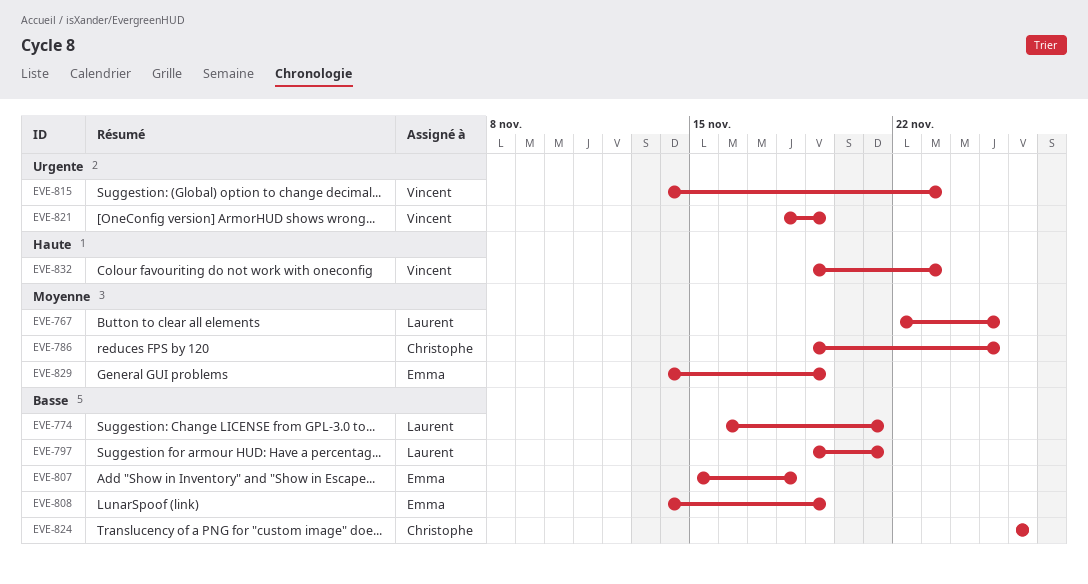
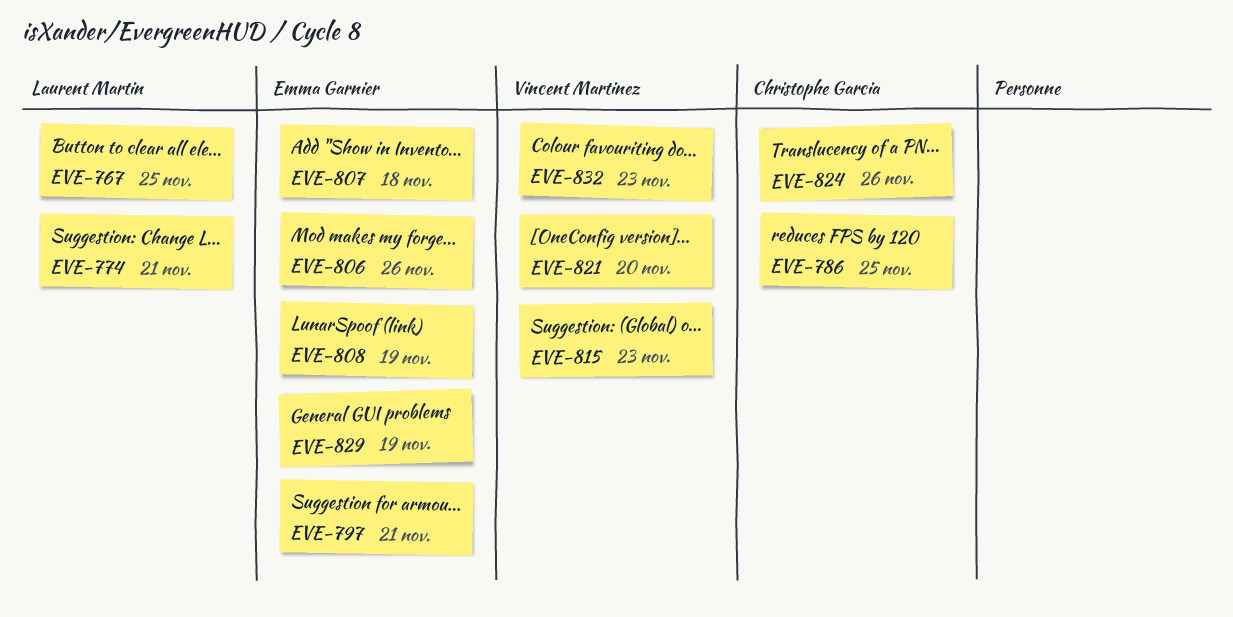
EVE-797, owner: Laurent Martin -> Emma Garnier
EVE-806: none -> present
EVE-821, due: Nov 19 -> Nov 20

